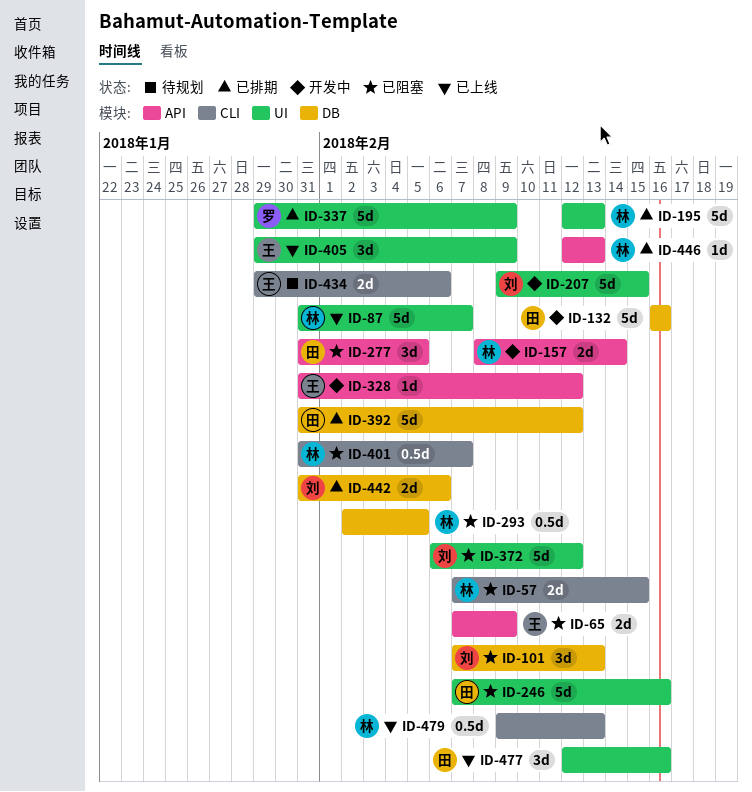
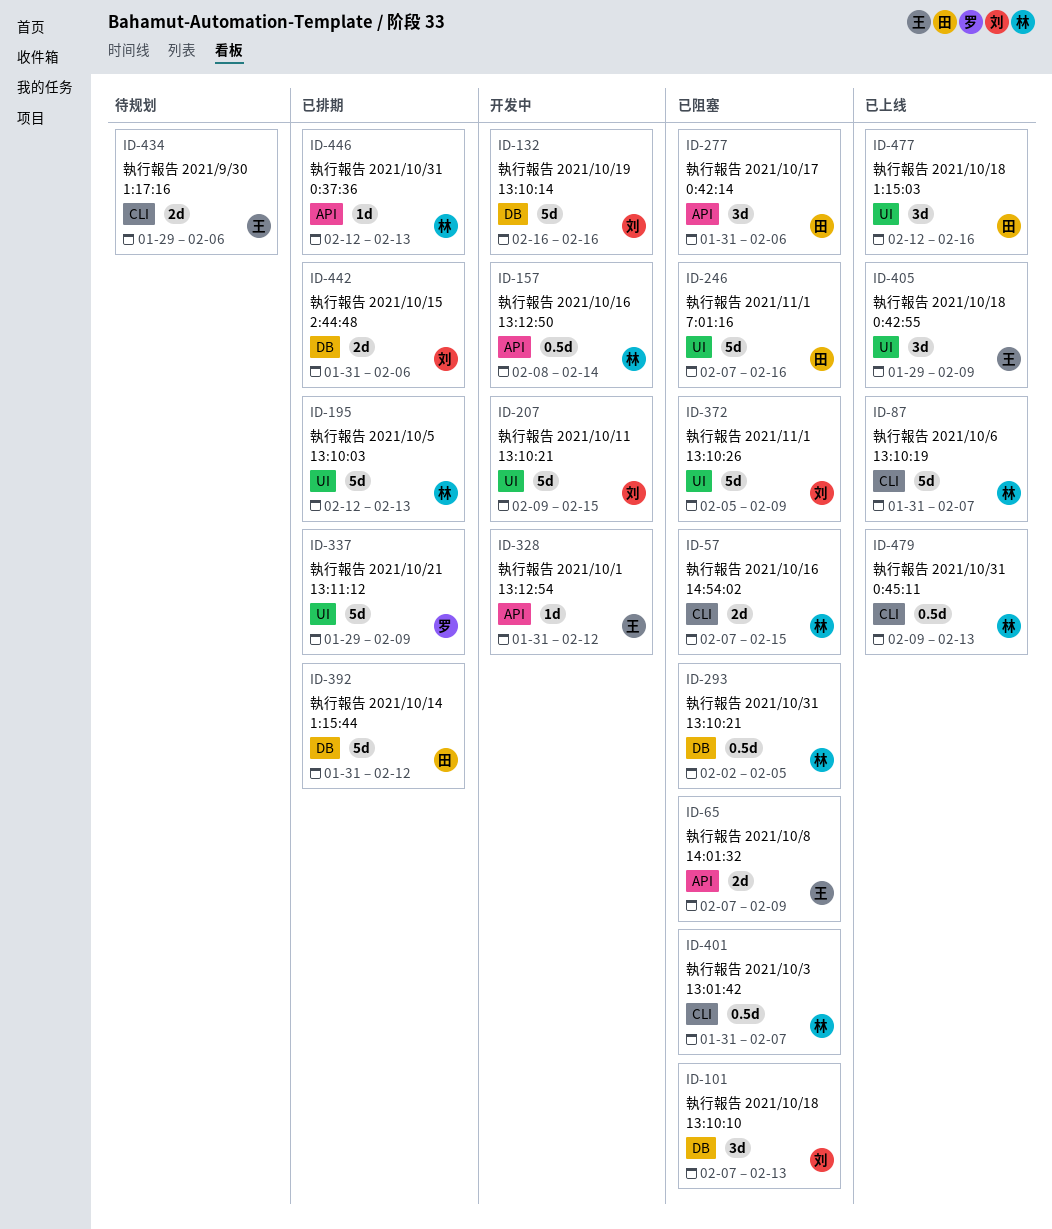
ID-87, label: UI -> CLI
ID-132, owner: 田 -> 刘
ID-157, estimate: 2d -> 0.5d
ID-277, due: Feb 5 -> Feb 6
ID-372, start: Feb 6 -> Feb 5
ID-372, due: Feb 12 -> Feb 9

